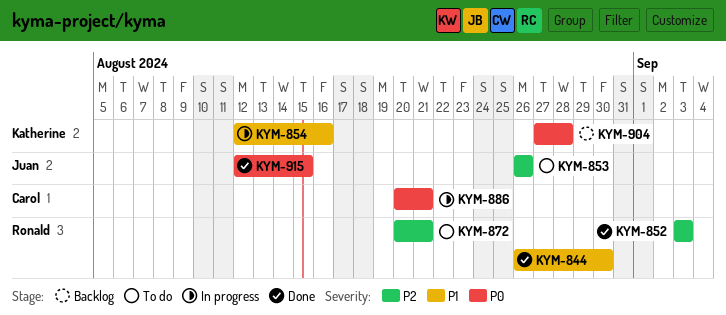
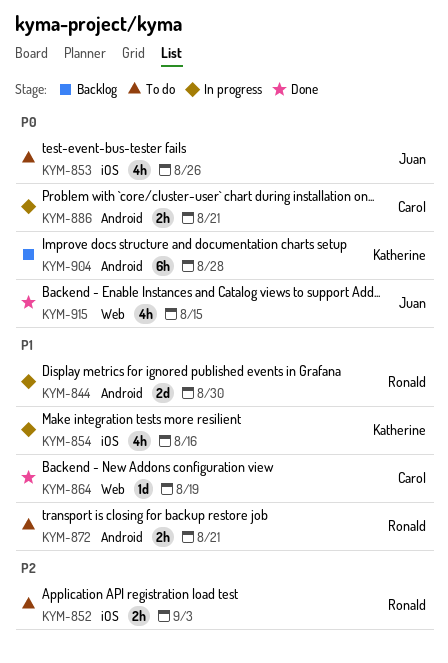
KYM-844, status: Done -> In progress
KYM-852, status: Done -> To do
KYM-853, priority: P2 -> P0
KYM-864: none -> present
KYM-872, priority: P2 -> P1

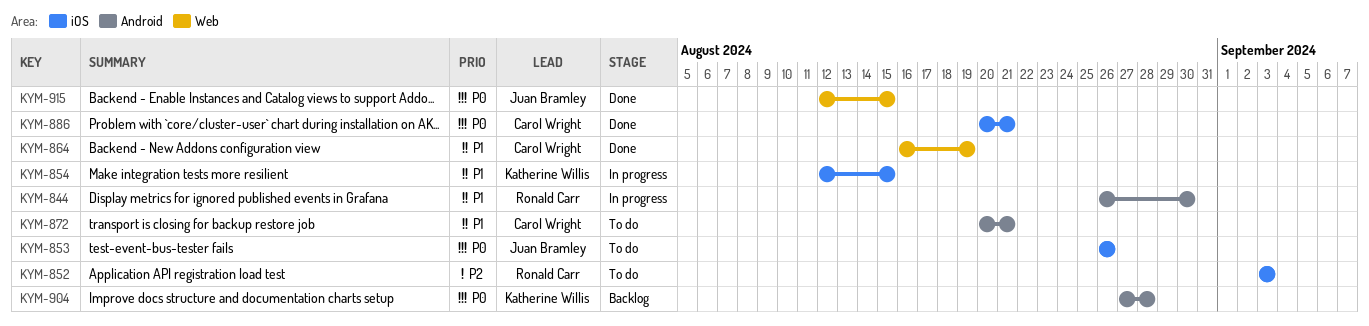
KYM-854, due: Aug 16 -> Aug 15
KYM-872, owner: Ronald Carr -> Carol Wright
KYM-886, status: In progress -> Done
KYM-886, label: Android -> iOS

